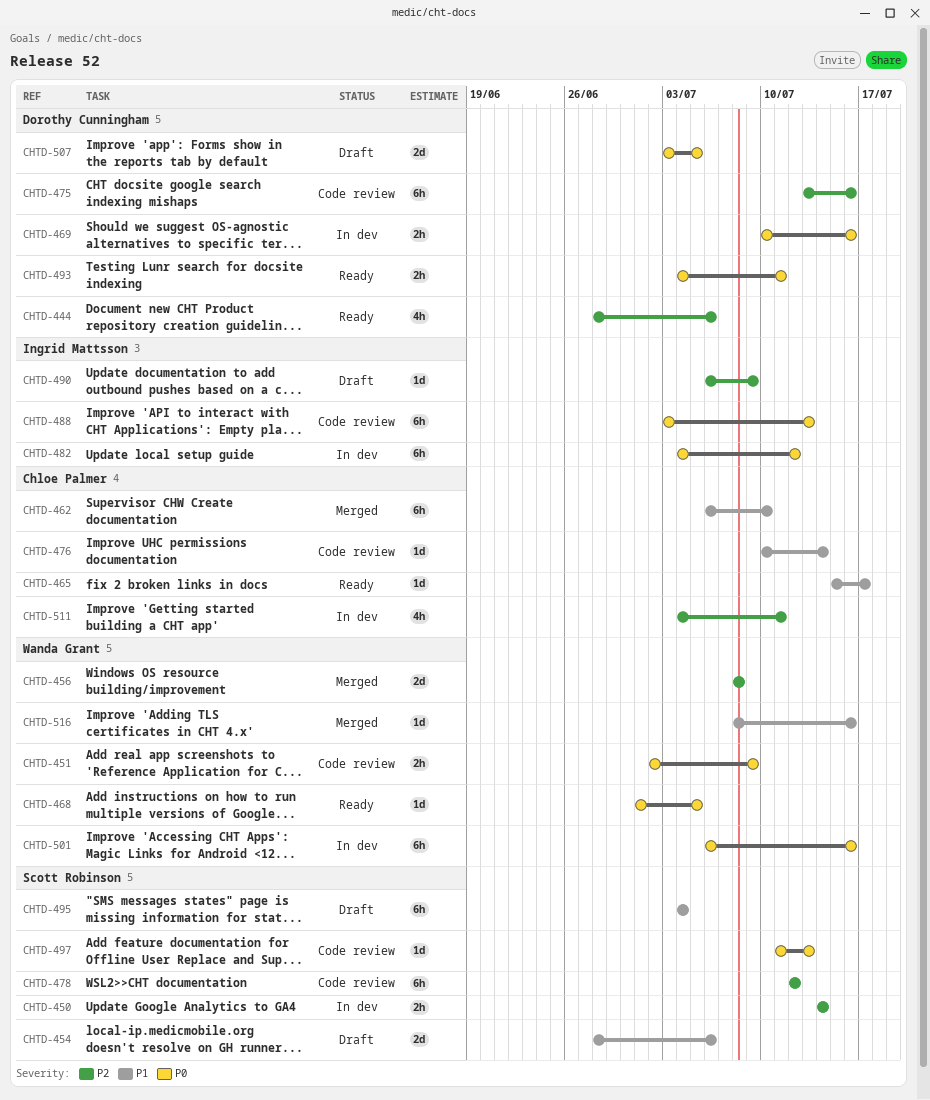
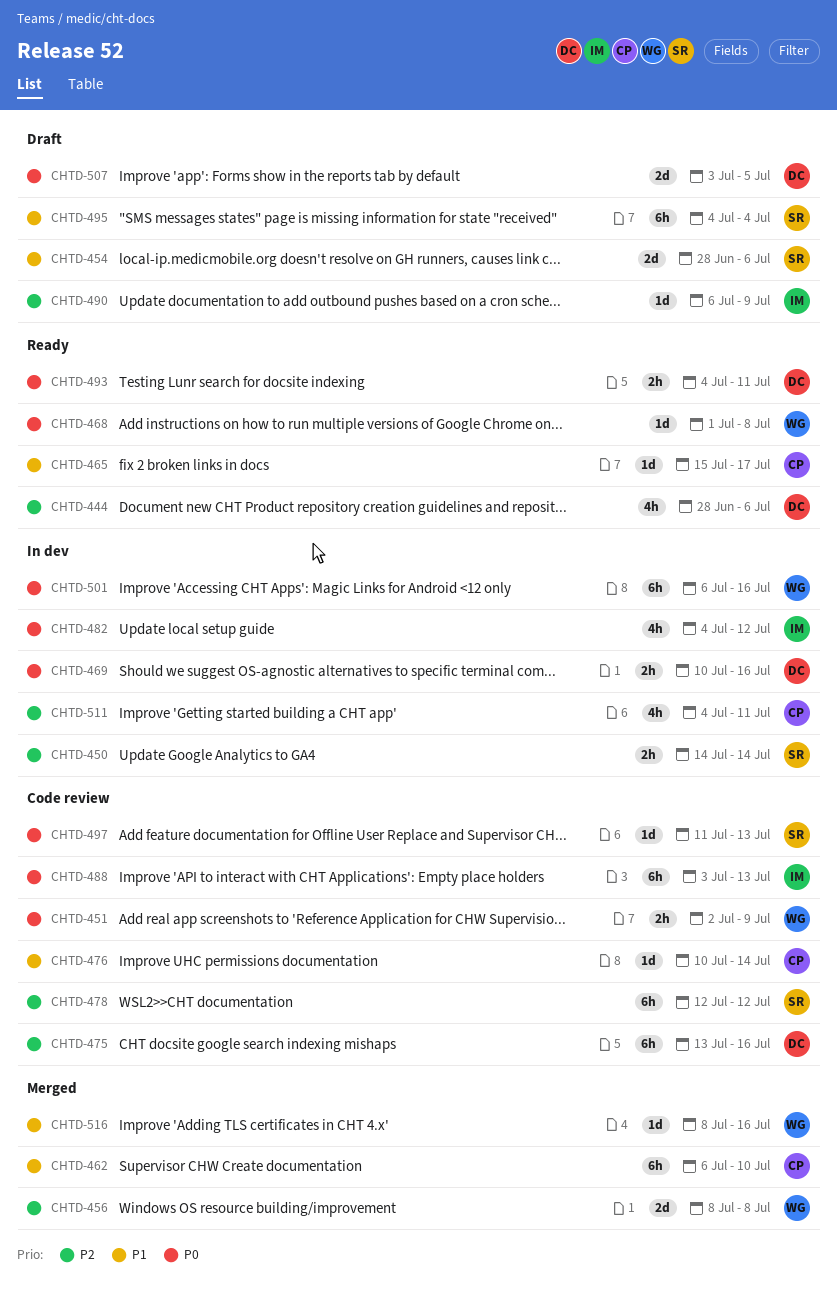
CHTD-468, due: Jul 5 -> Jul 8
CHTD-482, estimate: 6h -> 4h

